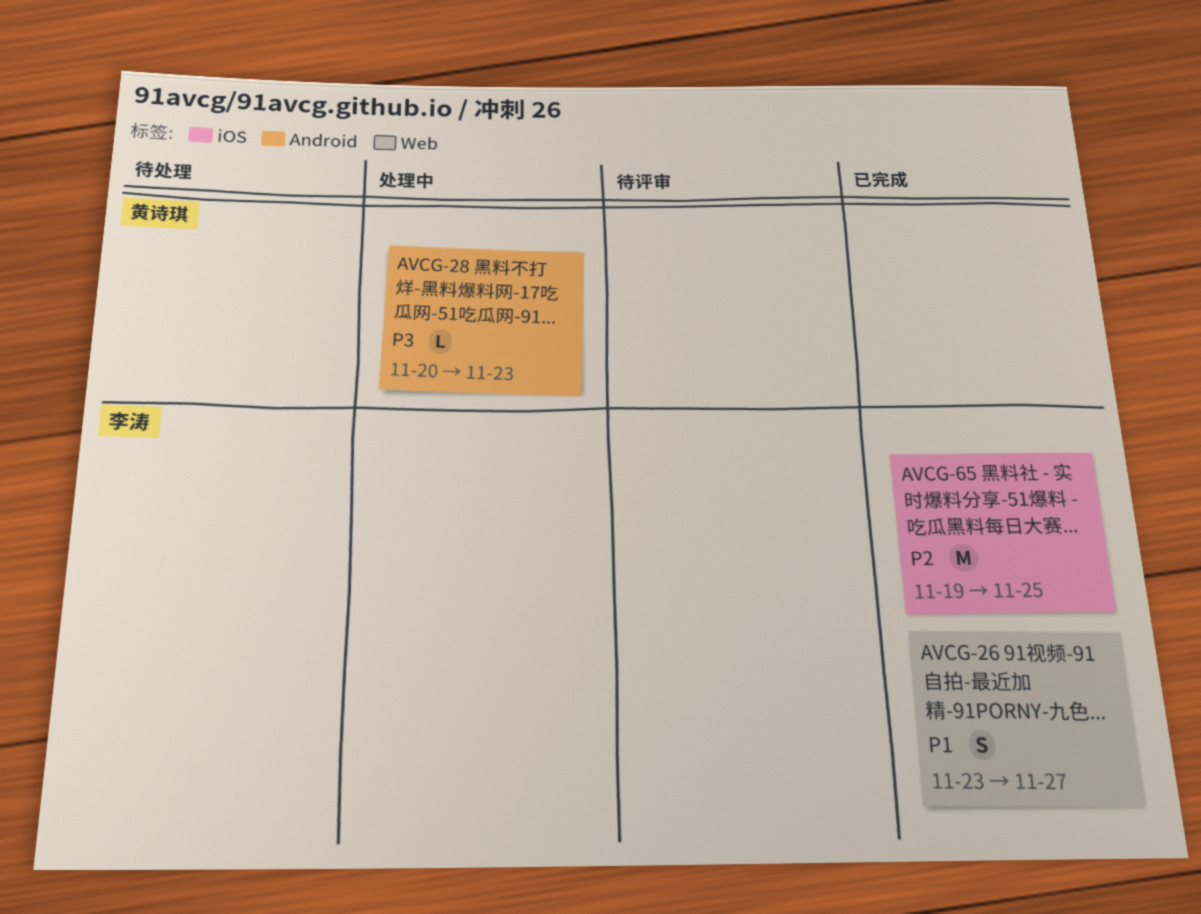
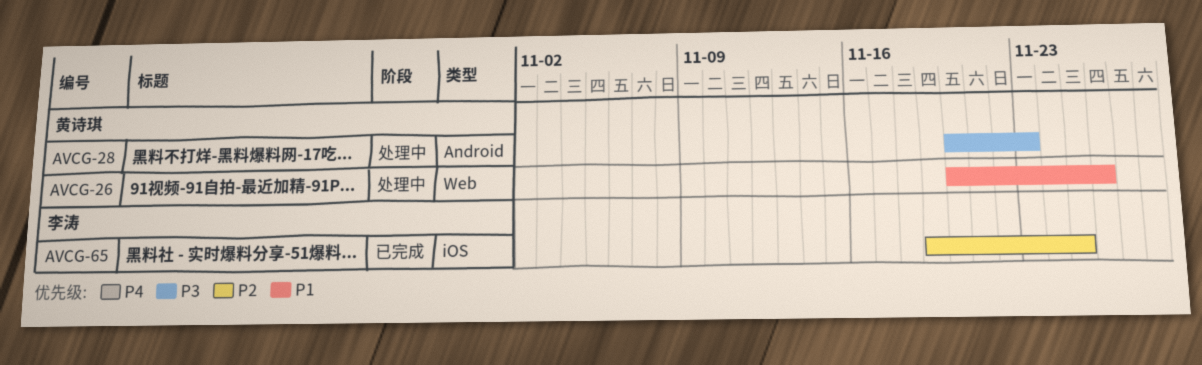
AVCG-26, status: 已完成 -> 处理中
AVCG-26, owner: 李涛 -> 黄诗琪
AVCG-26, start: Nov 23 -> Nov 20
AVCG-26, due: Nov 27 -> Nov 26

